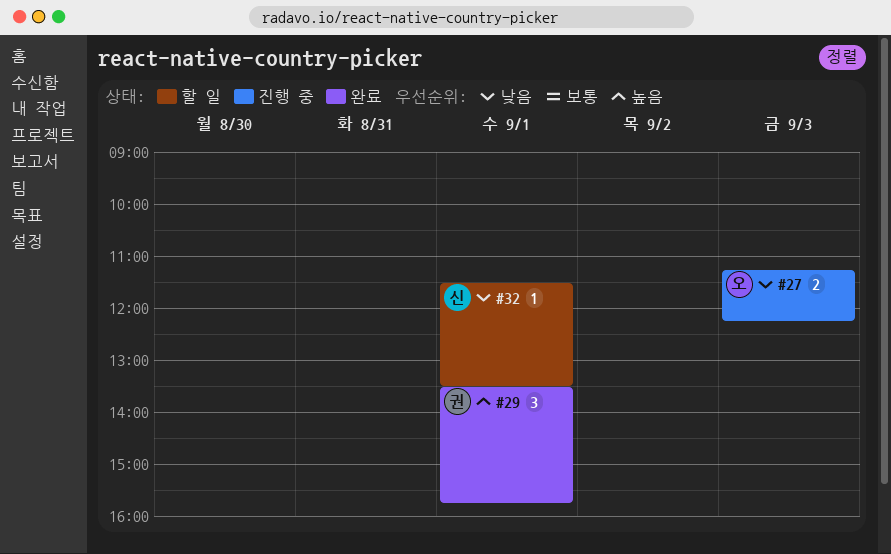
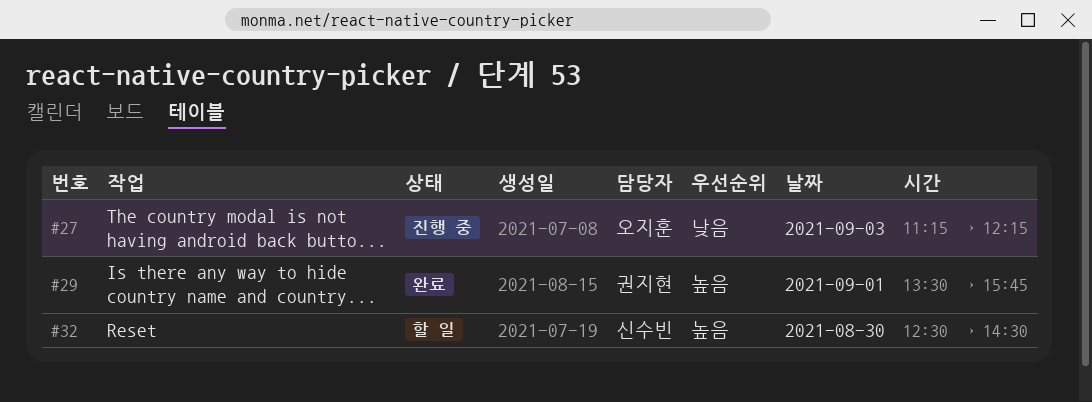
#32, priority: 낮음 -> 높음
#32, day: Sep 1 -> Aug 30
#32, begins: 11:30 -> 12:30
#32, ends: 13:30 -> 14:30

